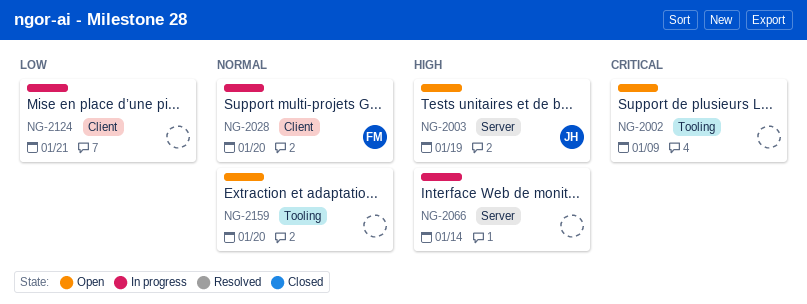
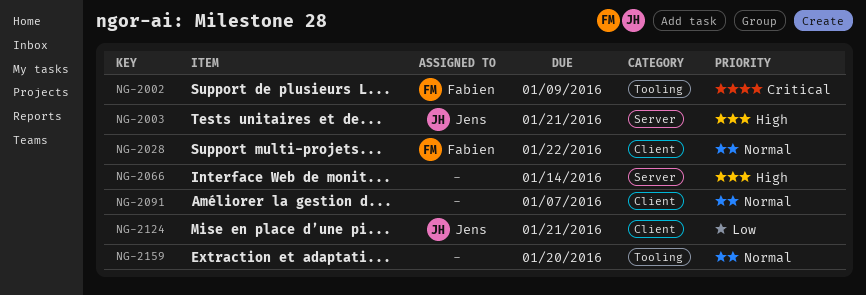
NG-2002, owner: none -> Fabien
NG-2003, due: Jan 19 -> Jan 21
NG-2028, due: Jan 20 -> Jan 22
NG-2091: none -> present
NG-2124, owner: none -> Jens

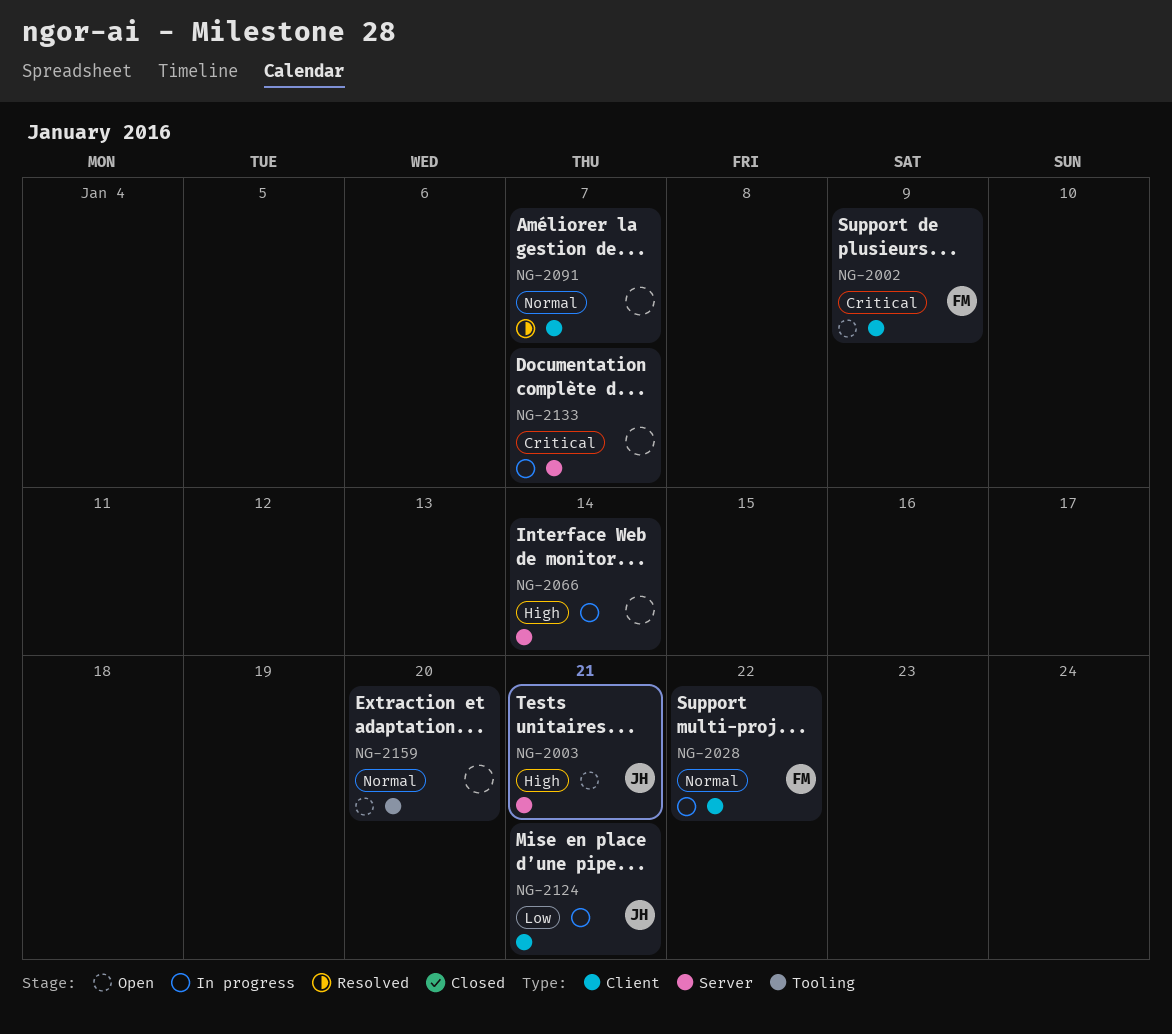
NG-2002, label: Tooling -> Client
NG-2133: none -> present

